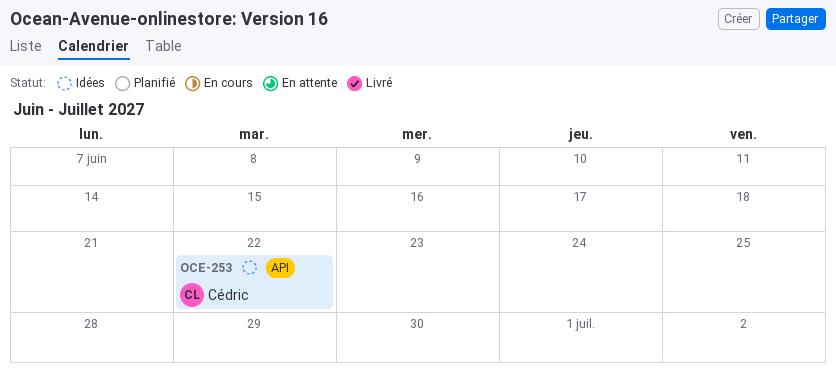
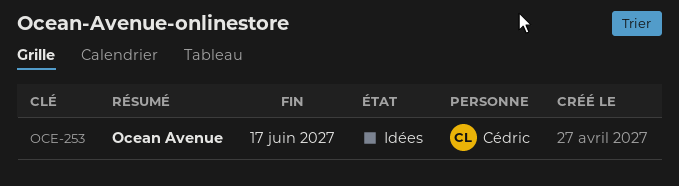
OCE-253, due: Jun 22 -> Jun 17

